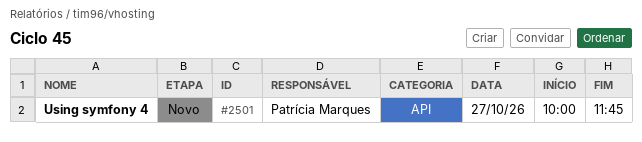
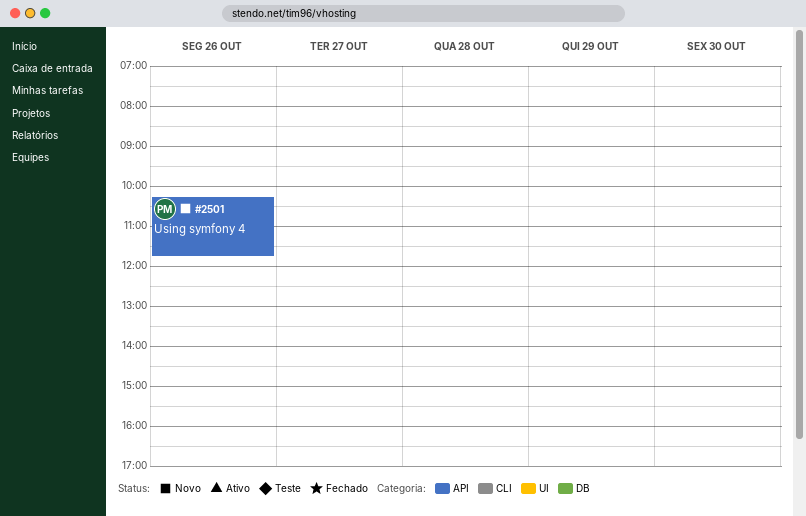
#2501, day: Oct 27 -> Oct 26
#2501, begins: 10:00 -> 10:15

